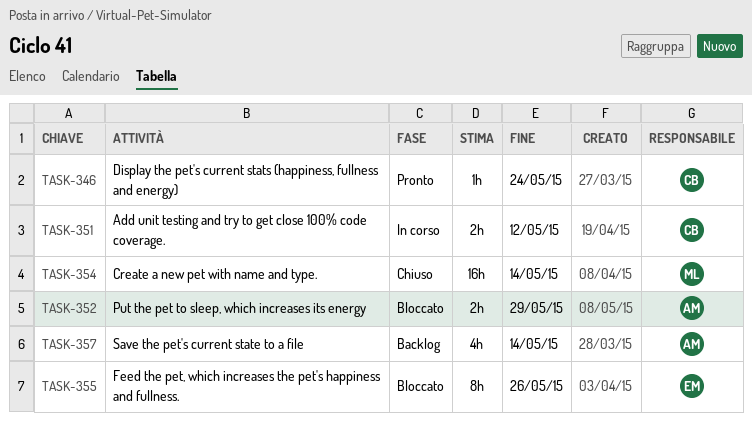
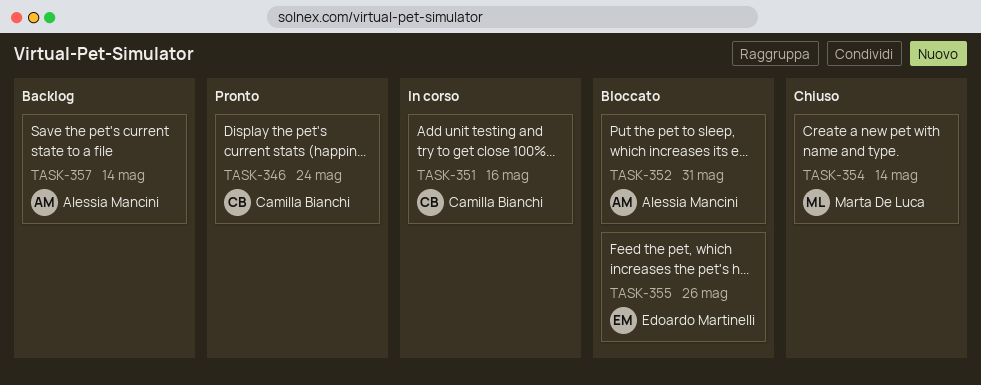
TASK-351, due: May 12 -> May 16
TASK-352, due: May 29 -> May 31

